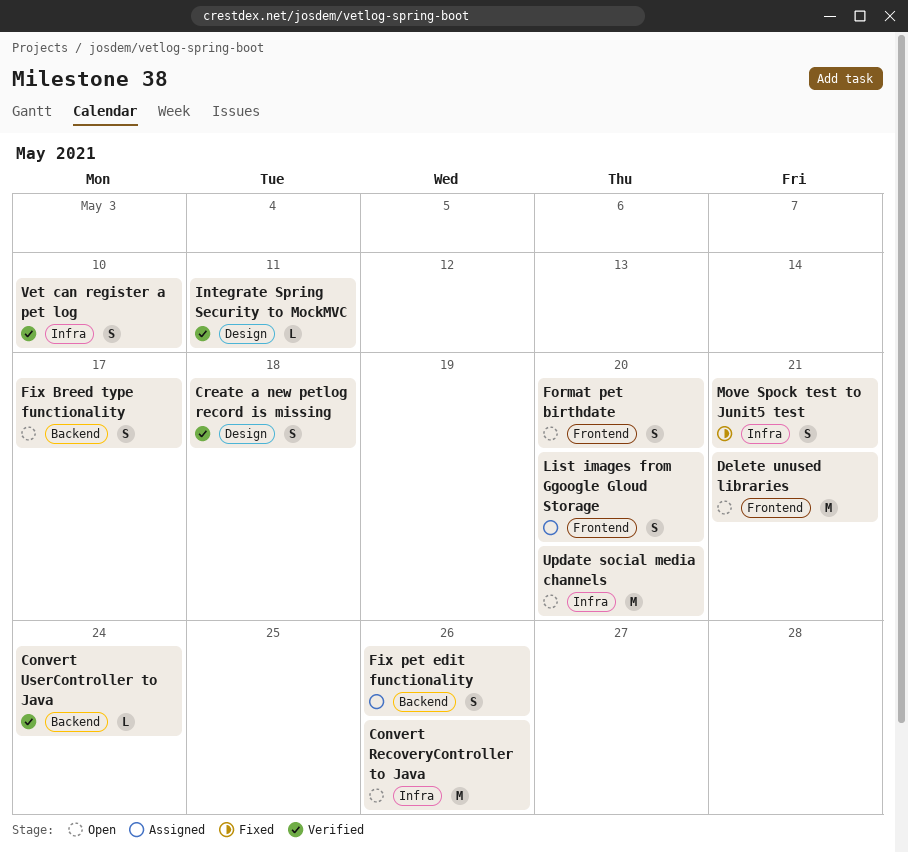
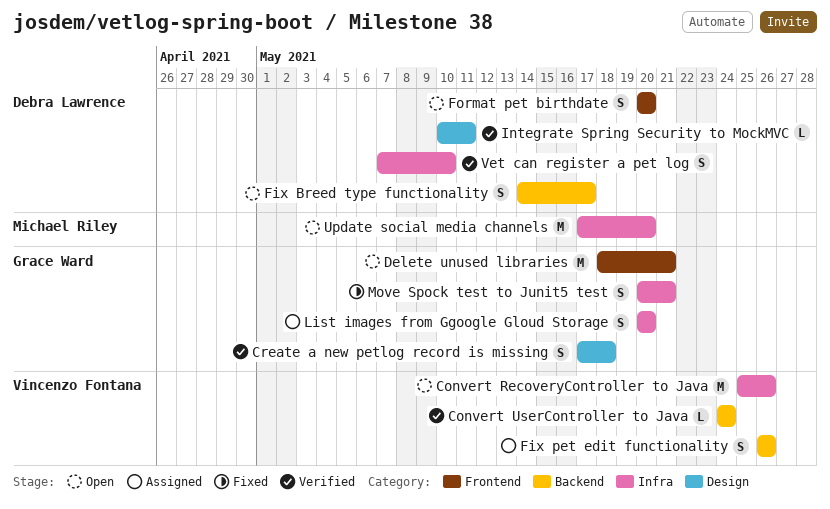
List images from Ggoogle Gloud Storage, label: Frontend -> Infra

